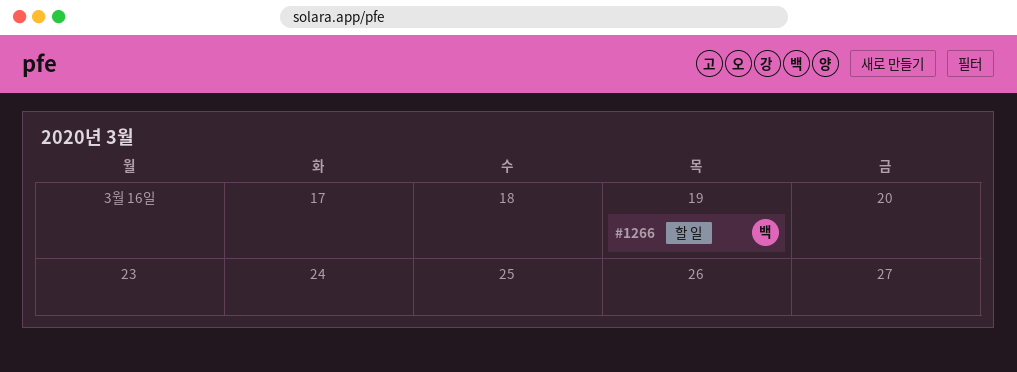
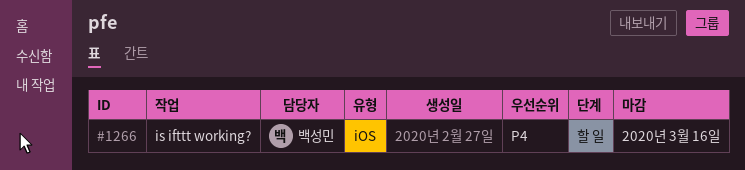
#1266, due: Mar 19 -> Mar 16

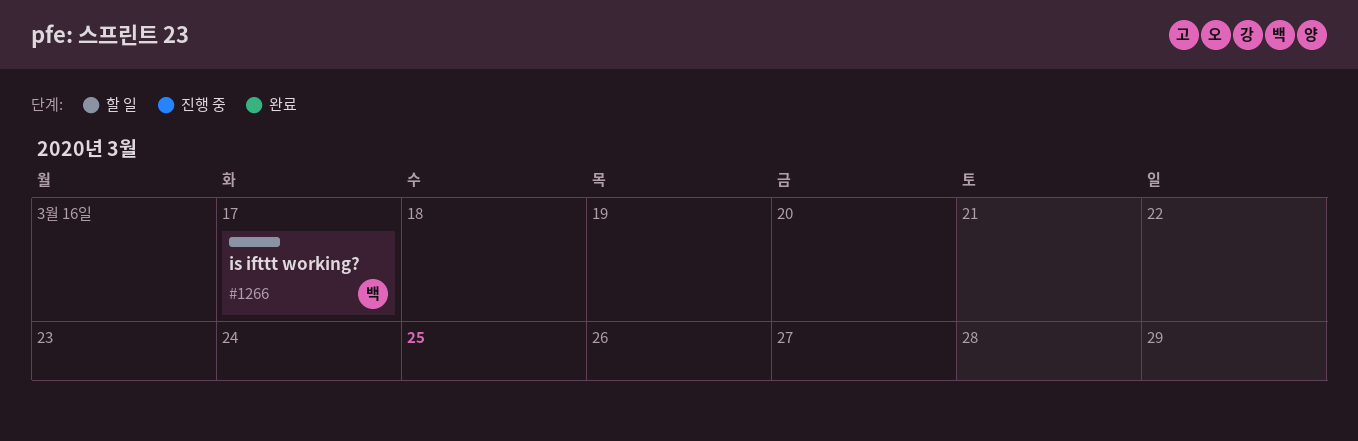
#1266, due: Mar 16 -> Mar 17

